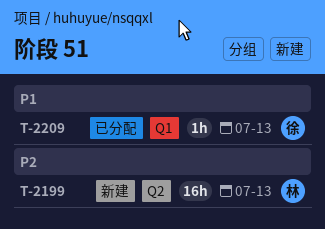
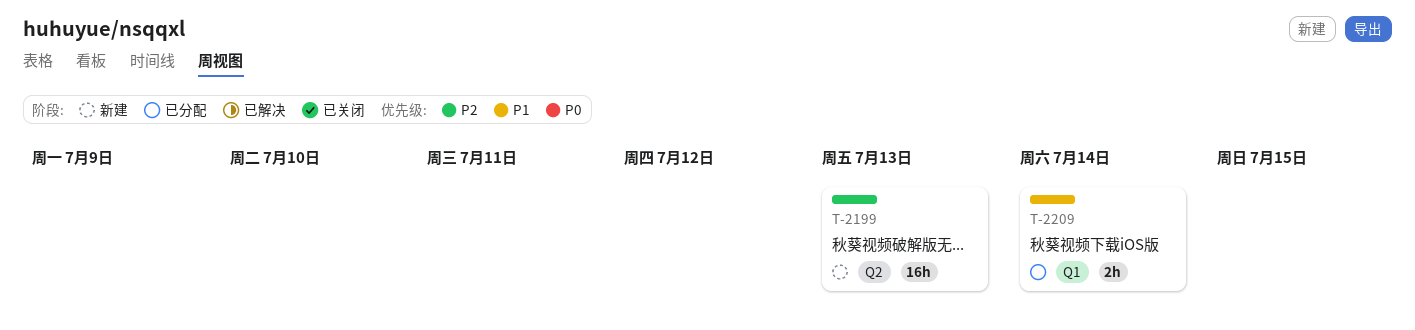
T-2209, estimate: 1h -> 2h
T-2209, due: Jul 13 -> Jul 14

